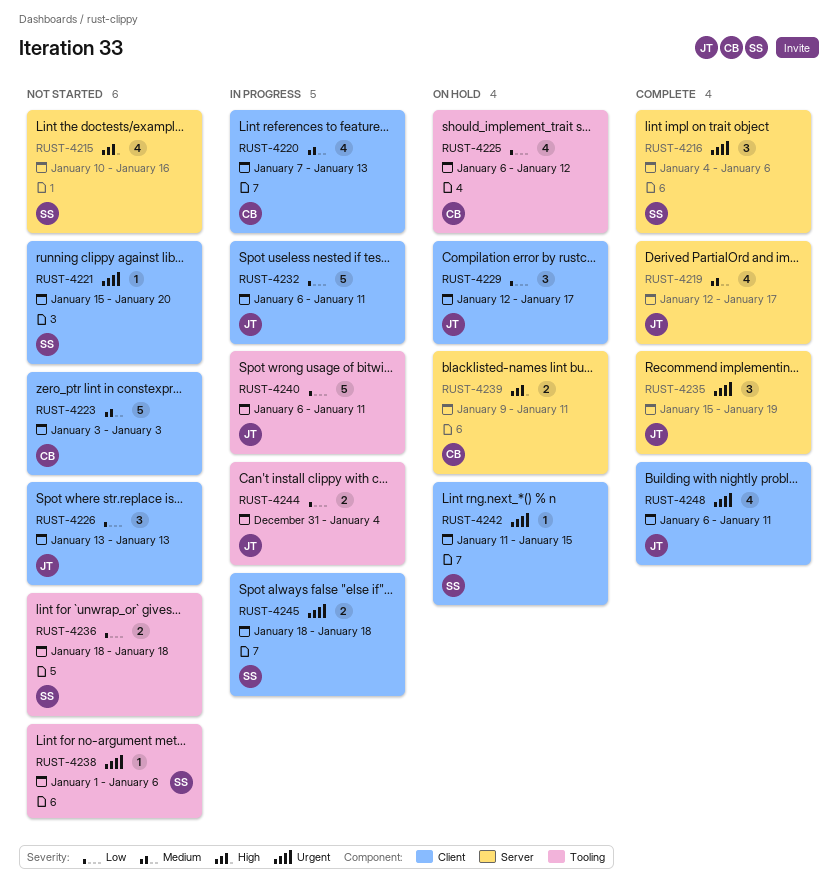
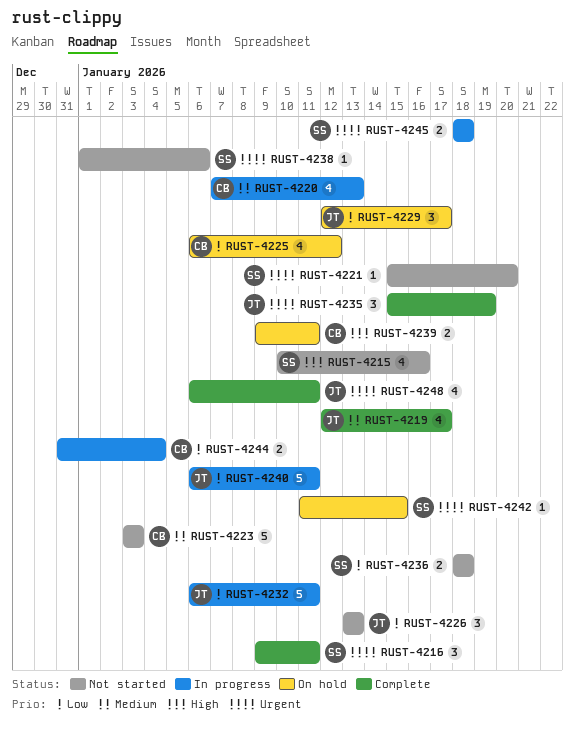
RUST-4216, start: Jan 4 -> Jan 9
RUST-4216, due: Jan 6 -> Jan 11
RUST-4244, owner: JT -> CB

